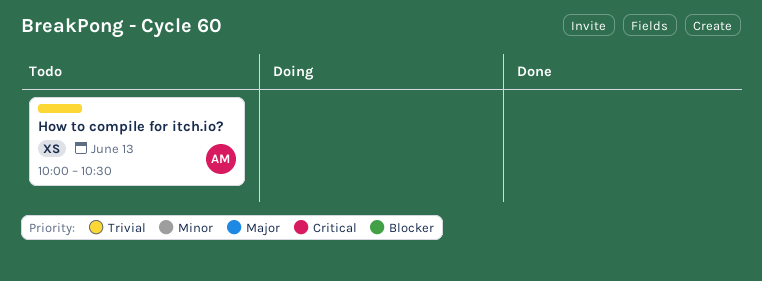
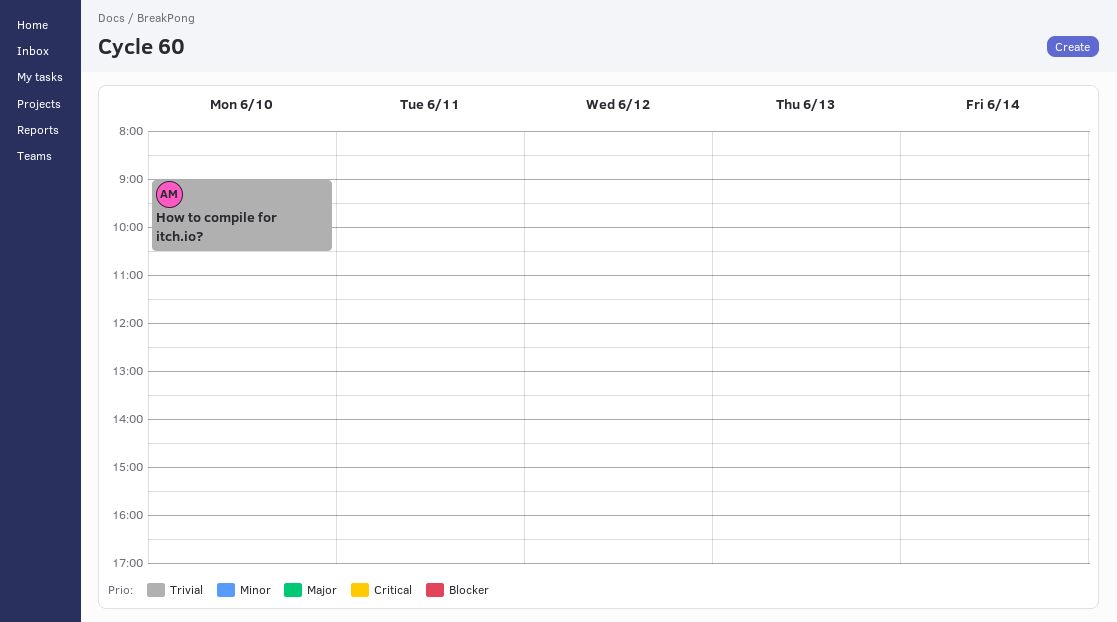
How to compile for itch.io?, day: Jun 13 -> Jun 10
How to compile for itch.io?, begins: 10:00 -> 09:00

